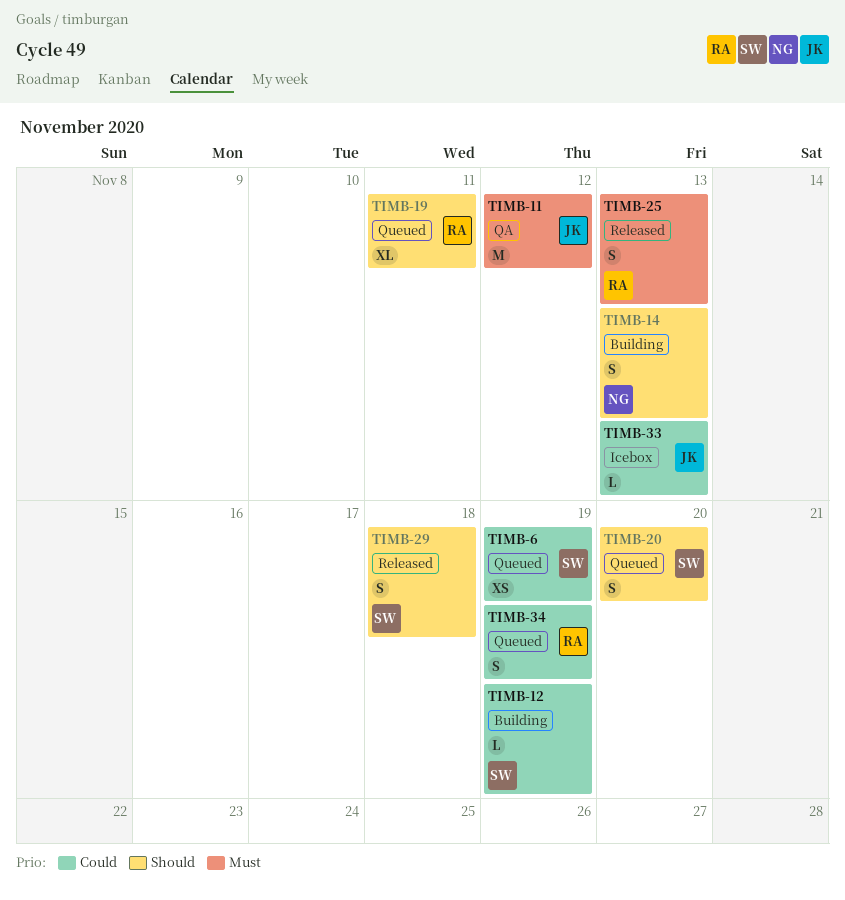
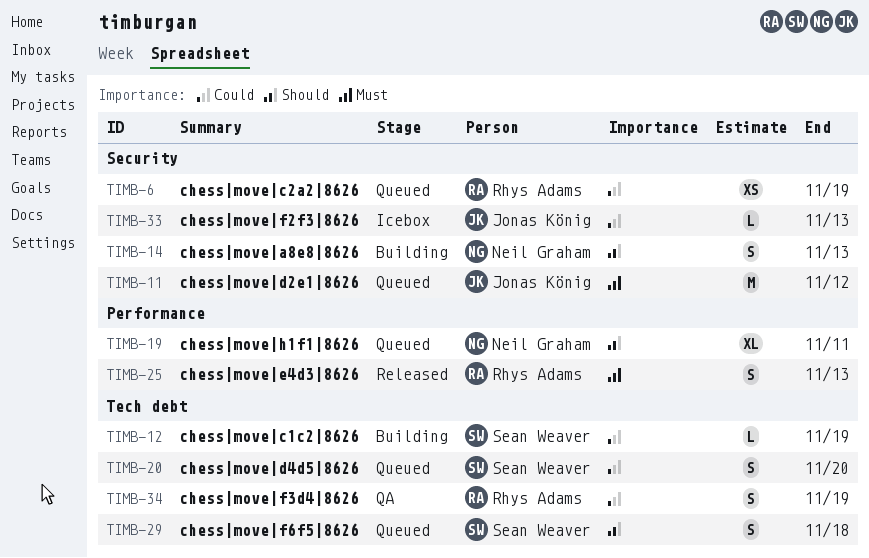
TIMB-6, owner: Sean Weaver -> Rhys Adams
TIMB-11, status: QA -> Queued
TIMB-19, owner: Rhys Adams -> Neil Graham
TIMB-20, priority: Should -> Could
TIMB-29, status: Released -> Queued
TIMB-34, status: Queued -> QA

